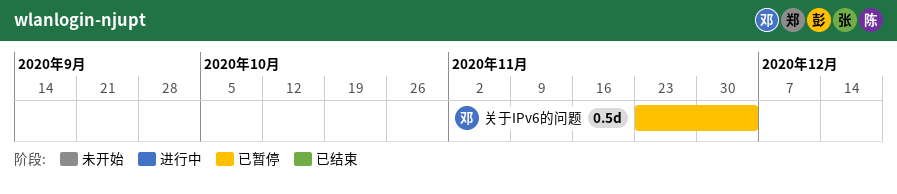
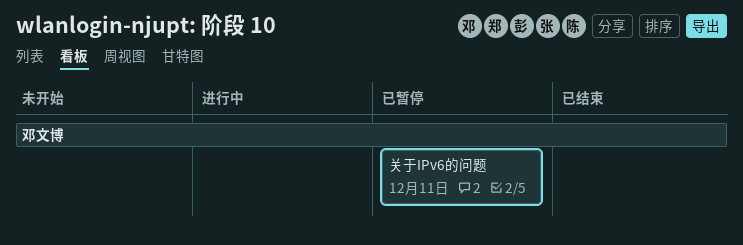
关于IPv6的问题, due: Dec 4 -> Dec 11

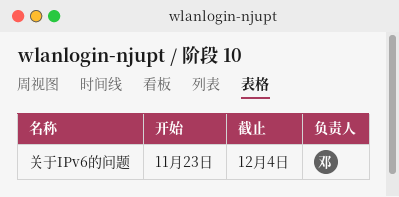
关于IPv6的问题, due: Dec 11 -> Dec 4

